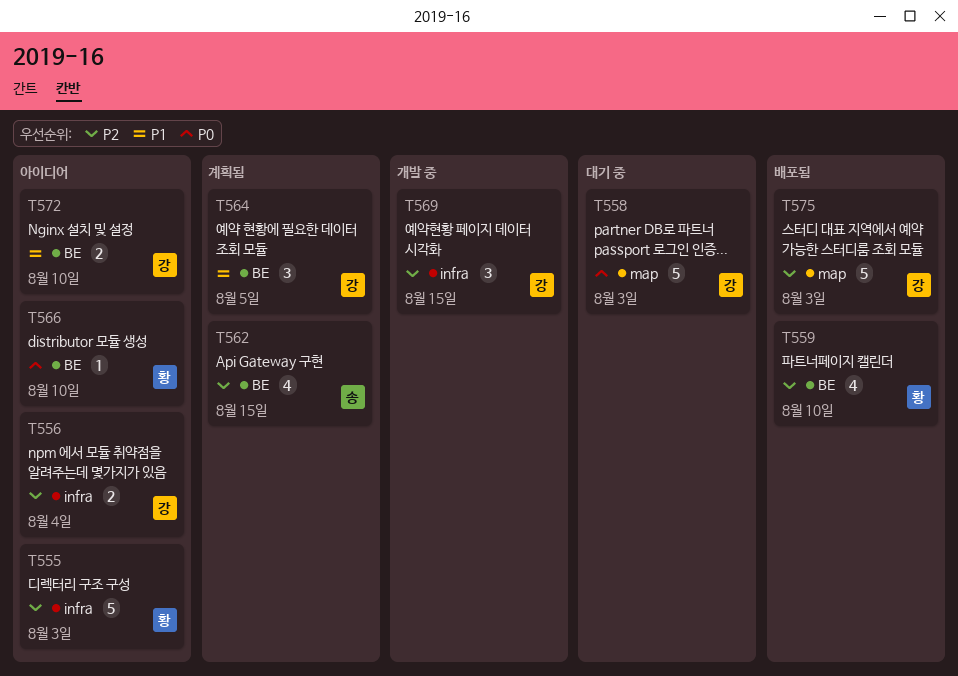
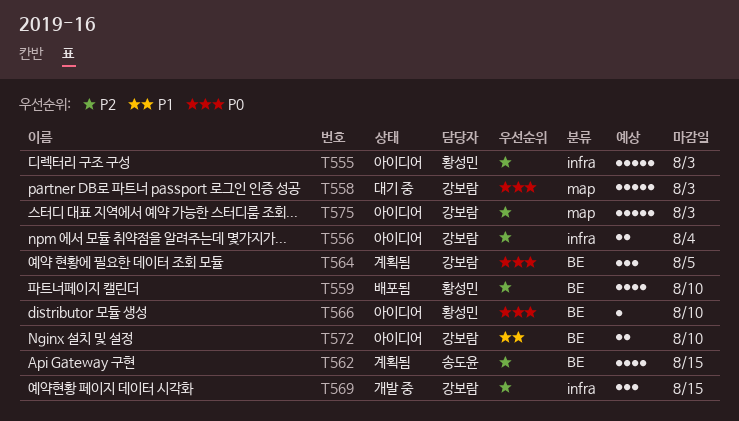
T564, priority: P1 -> P0
T575, status: 배포됨 -> 아이디어

